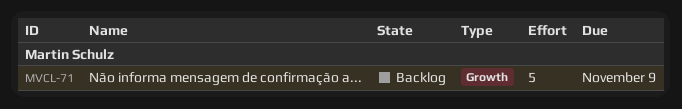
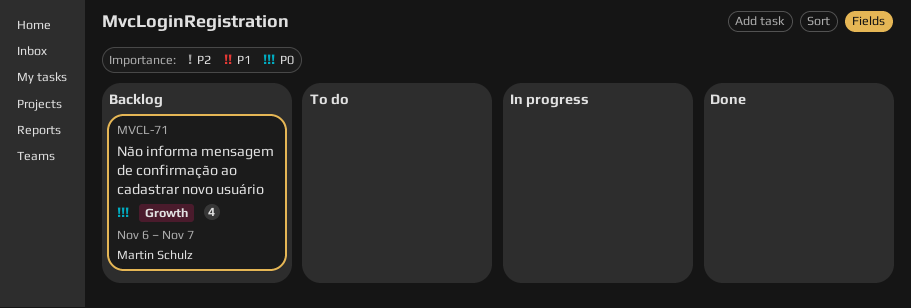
MVCL-71, estimate: 5 -> 4
MVCL-71, due: Nov 9 -> Nov 7

